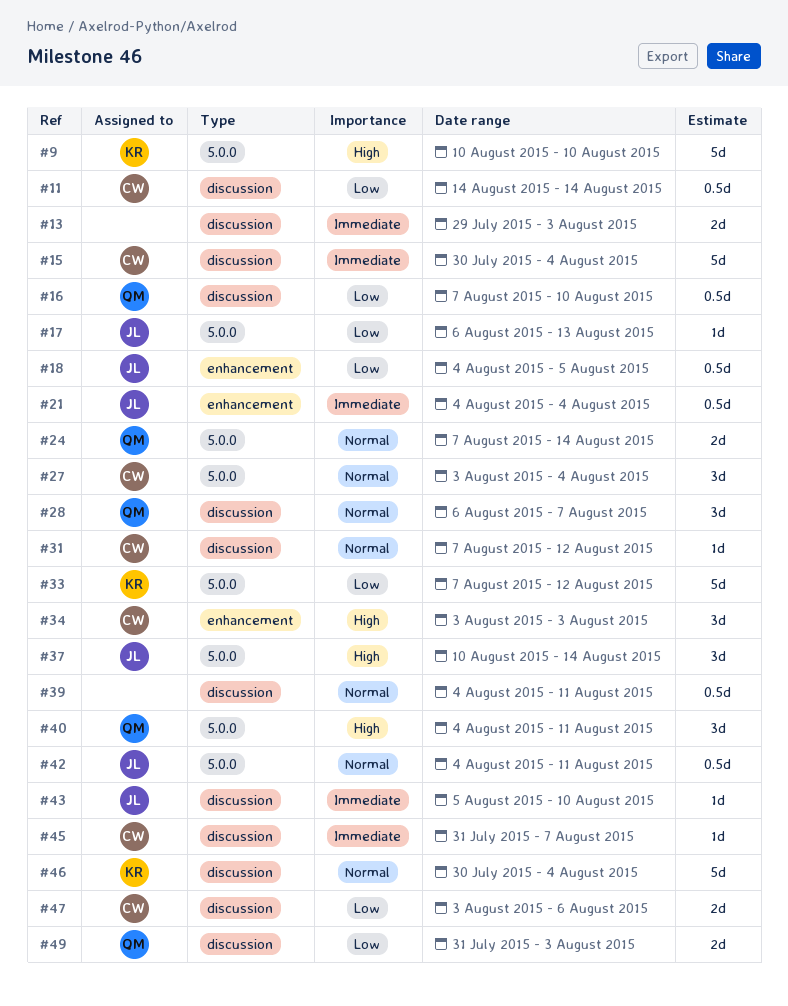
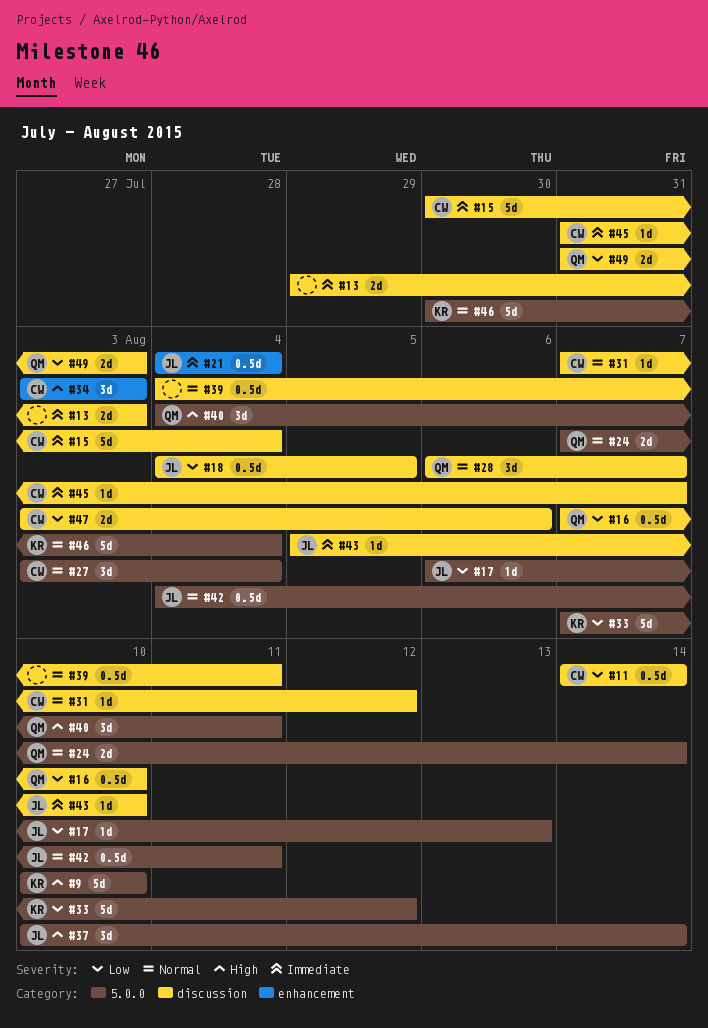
#18, label: enhancement -> discussion
#46, label: discussion -> 5.0.0

